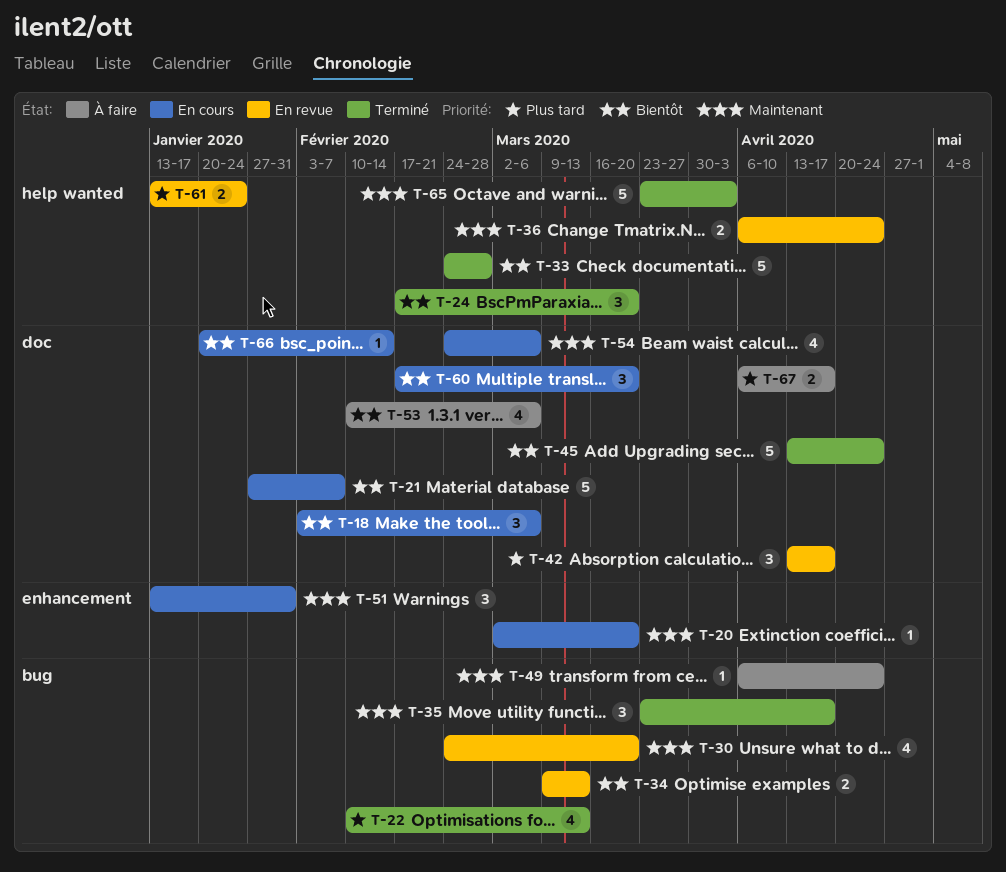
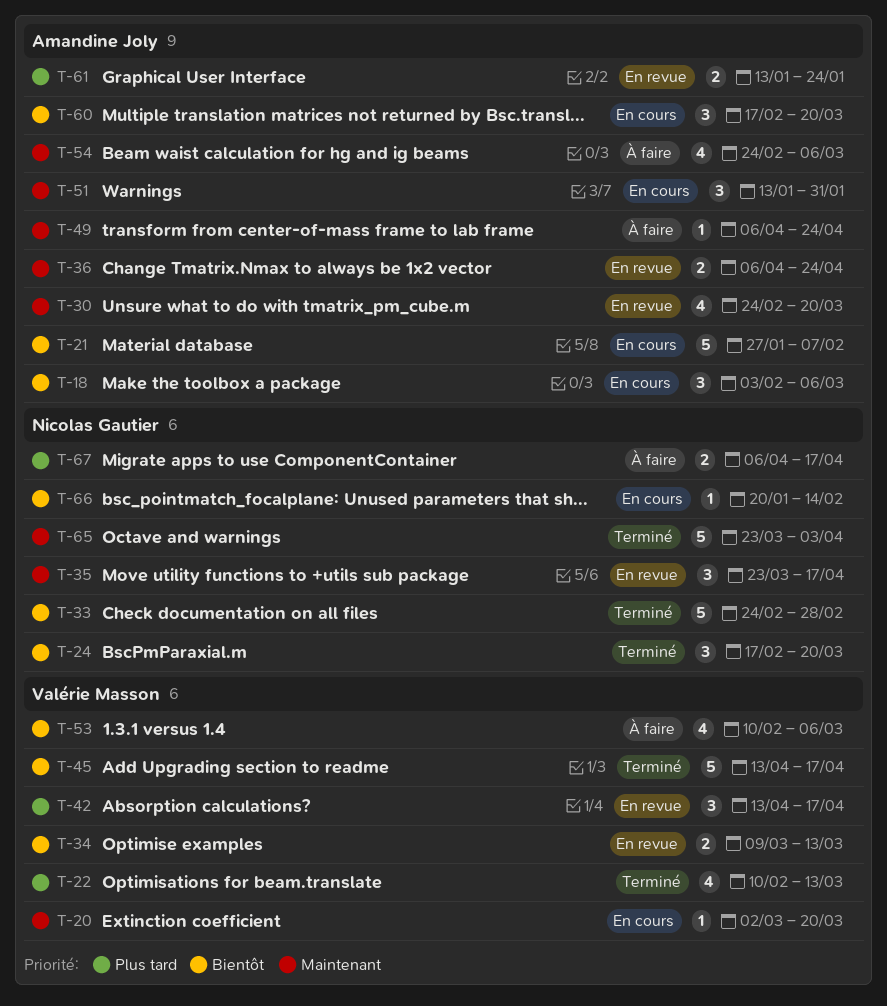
T-35, status: Terminé -> En revue
T-45, due: Apr 24 -> Apr 17
T-54, status: En cours -> À faire

